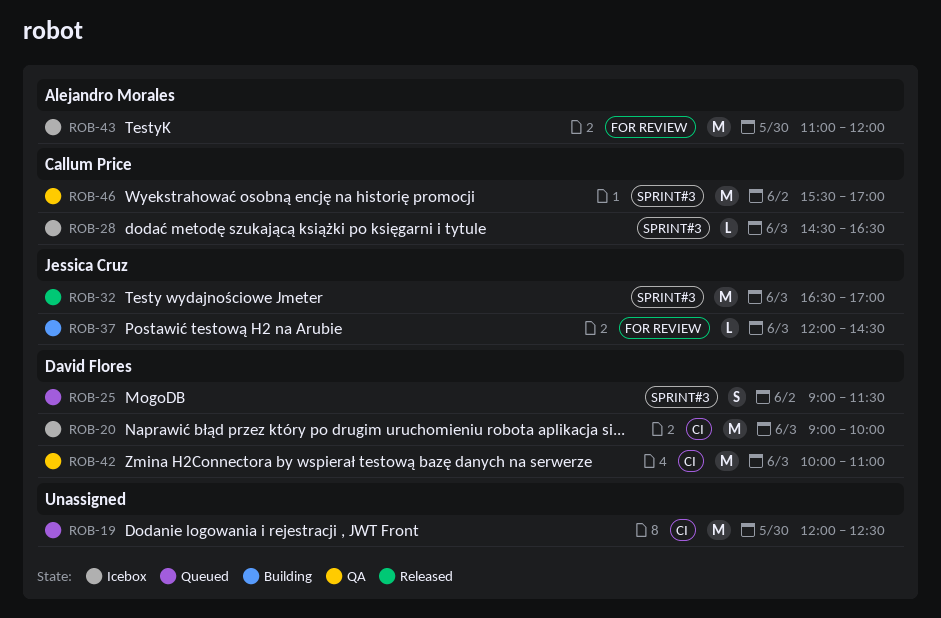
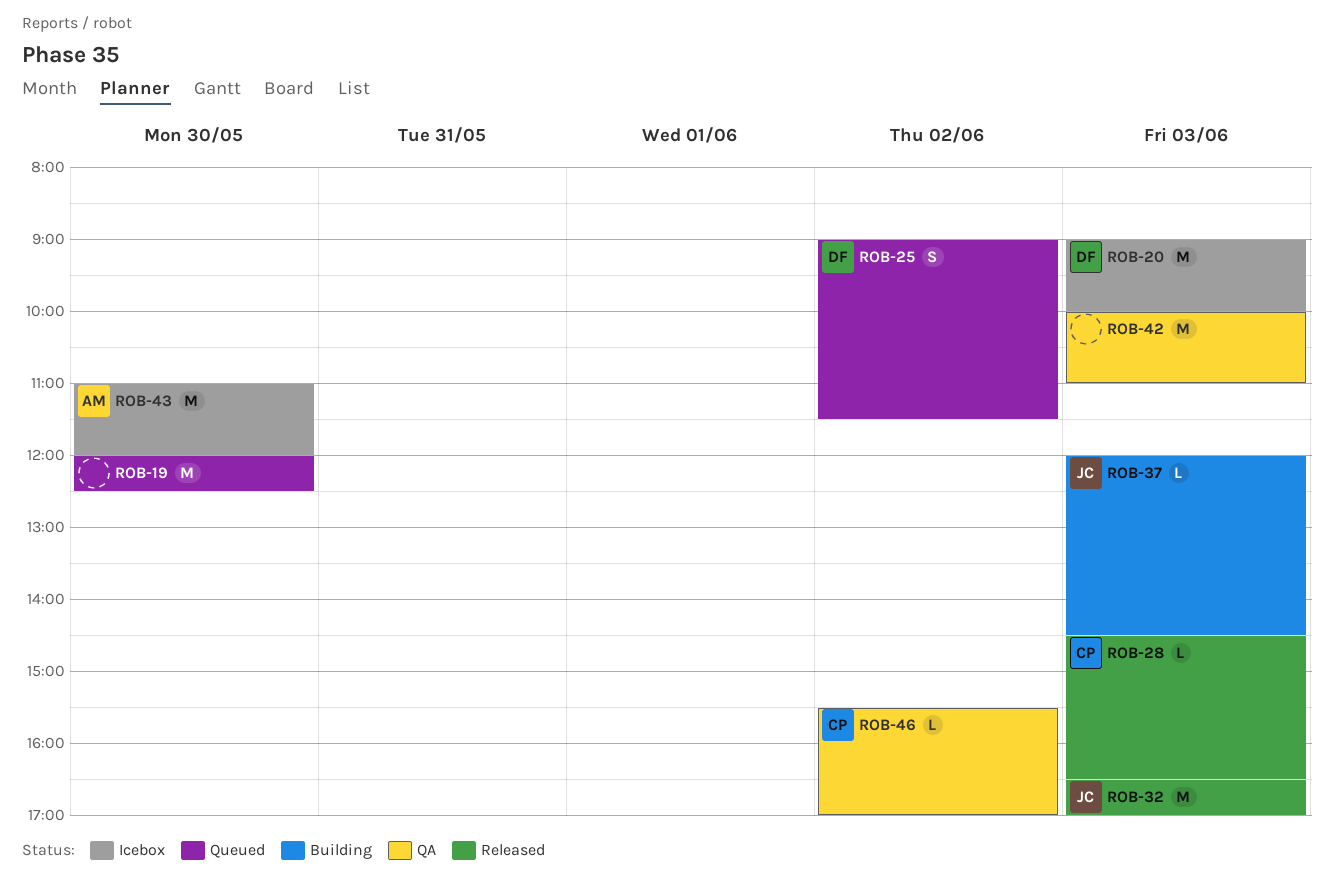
ROB-28, status: Icebox -> Released
ROB-42, owner: David Flores -> none
ROB-46, estimate: M -> L

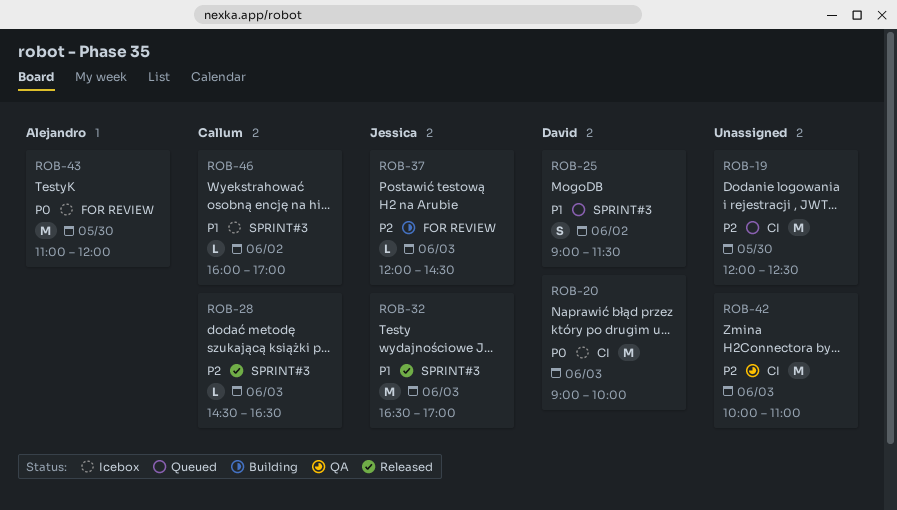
ROB-46, status: QA -> Icebox
ROB-46, begins: 15:30 -> 16:00

